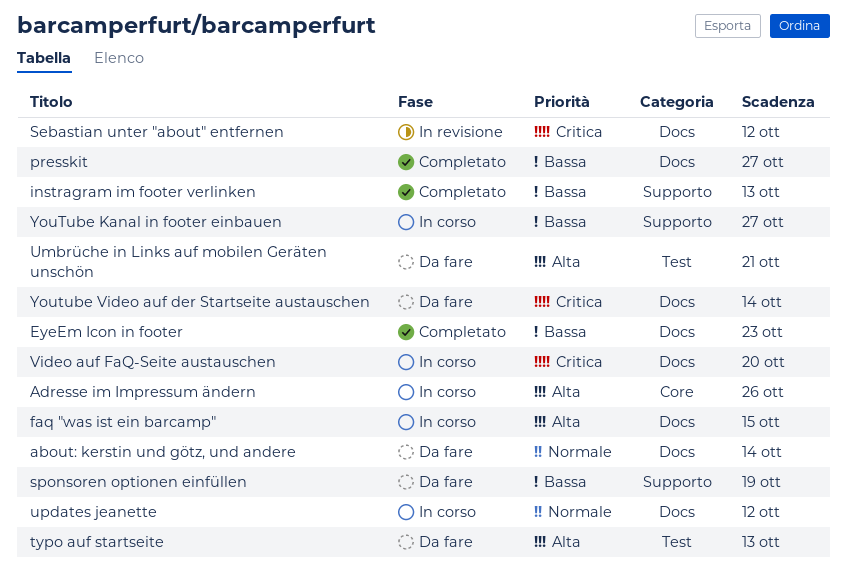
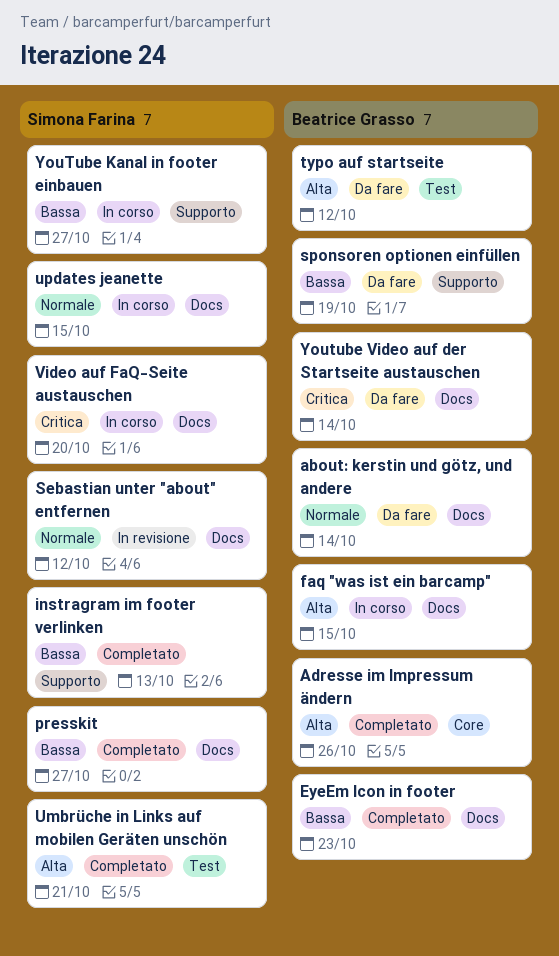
Adresse im Impressum ändern, status: In corso -> Completato
Sebastian unter "about" entfernen, priority: Critica -> Normale
typo auf startseite, due: Oct 13 -> Oct 12
Umbrüche in Links auf mobilen Geräten unschön, status: Da fare -> Completato
updates jeanette, due: Oct 12 -> Oct 15

